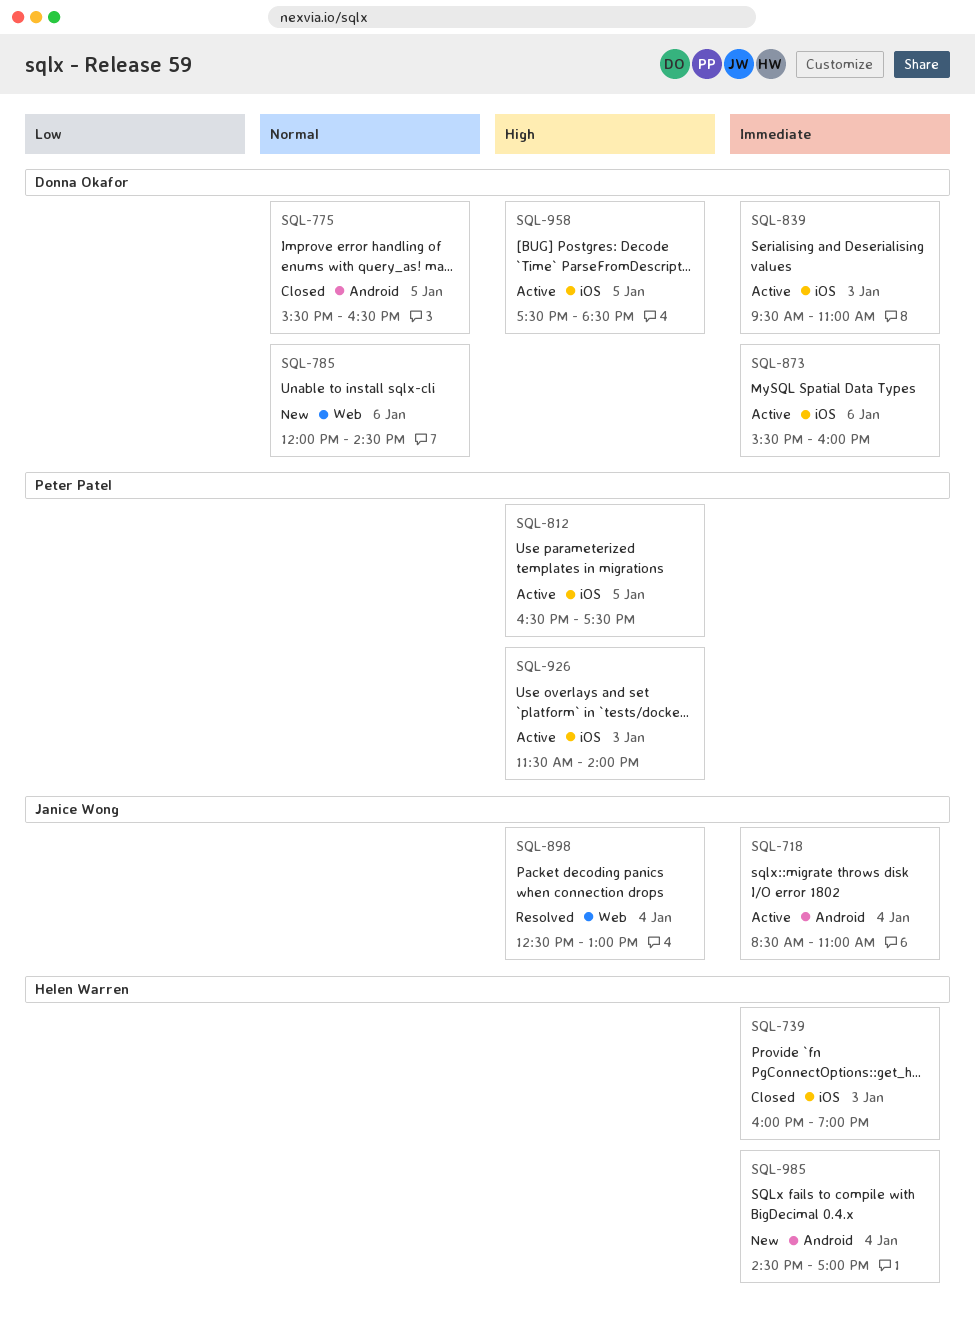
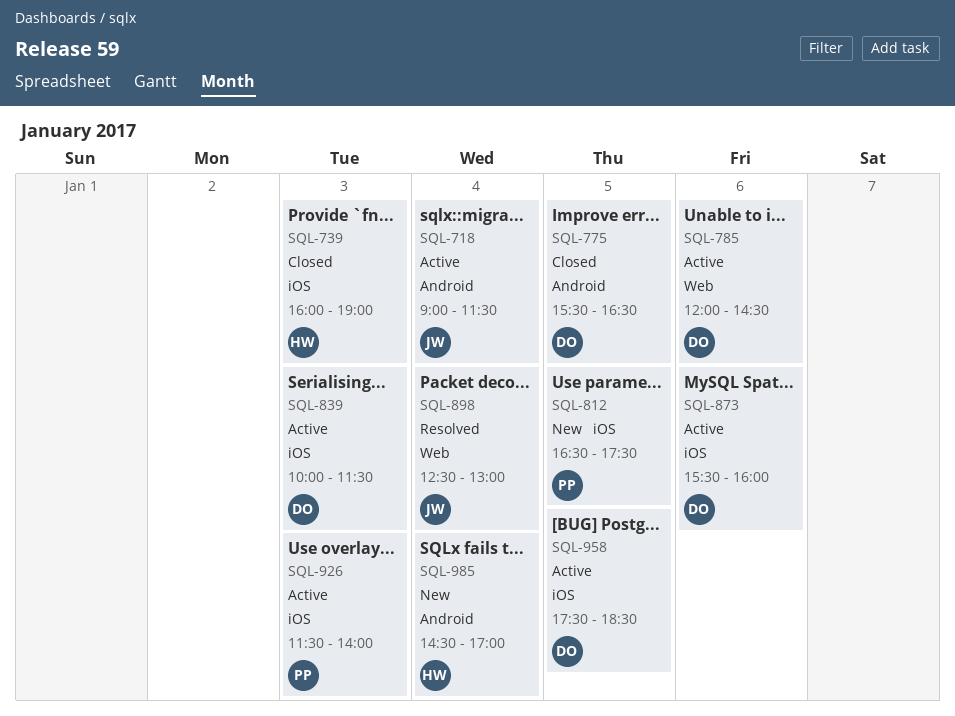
SQL-718, begins: 08:30 -> 09:00
SQL-718, ends: 11:00 -> 11:30
SQL-785, status: New -> Active
SQL-812, status: Active -> New
SQL-839, begins: 09:30 -> 10:00
SQL-839, ends: 11:00 -> 11:30

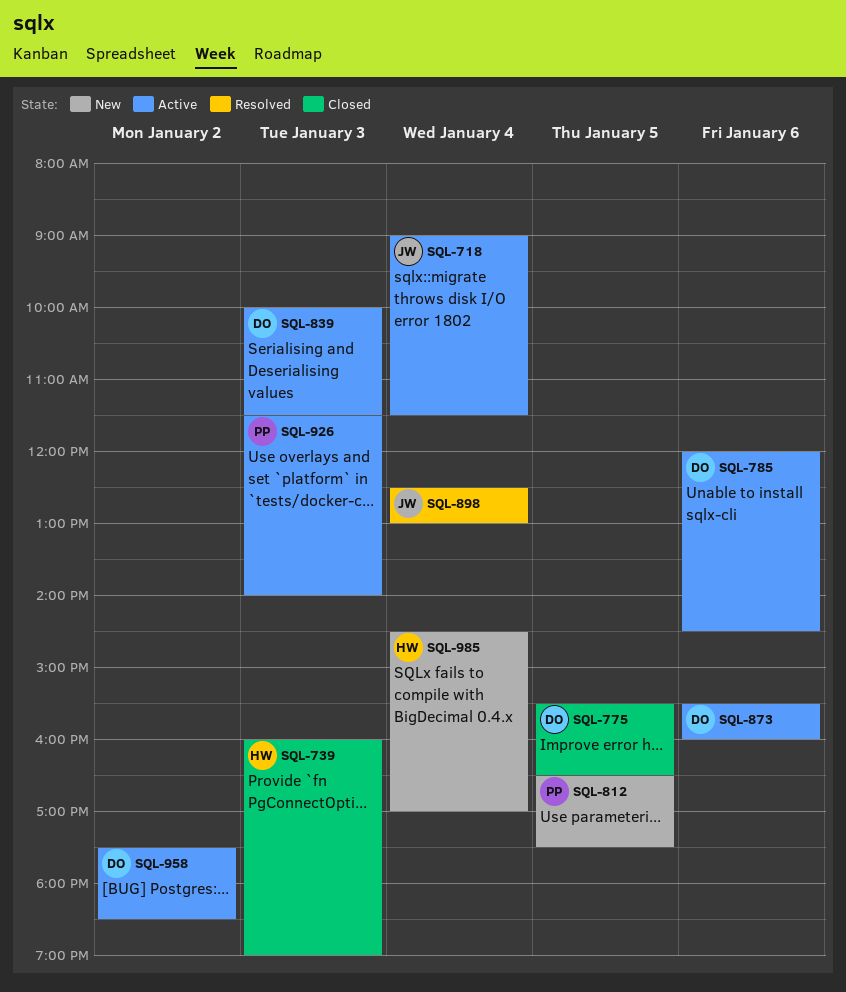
SQL-958, day: Jan 5 -> Jan 2

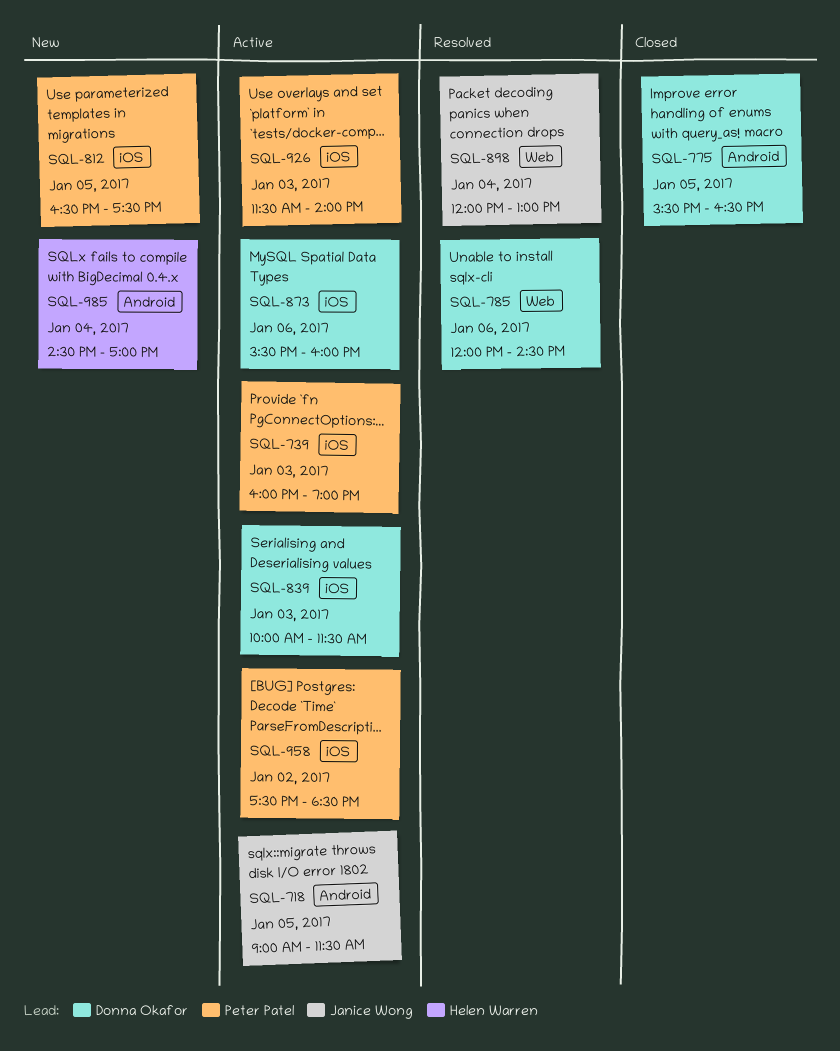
SQL-718, day: Jan 4 -> Jan 5
SQL-739, status: Closed -> Active
SQL-739, owner: Helen Warren -> Peter Patel
SQL-785, status: Active -> Resolved
SQL-898, begins: 12:30 -> 12:00
SQL-958, owner: Donna Okafor -> Peter Patel

